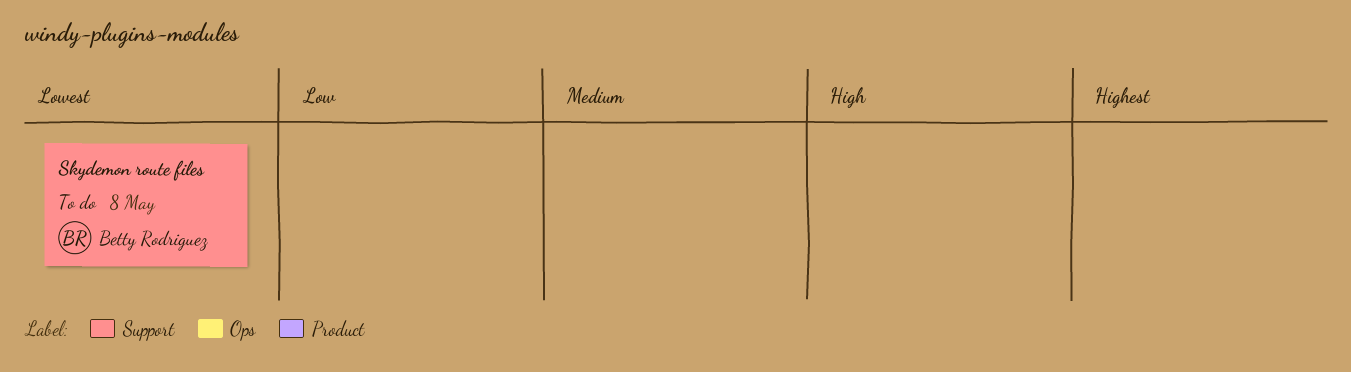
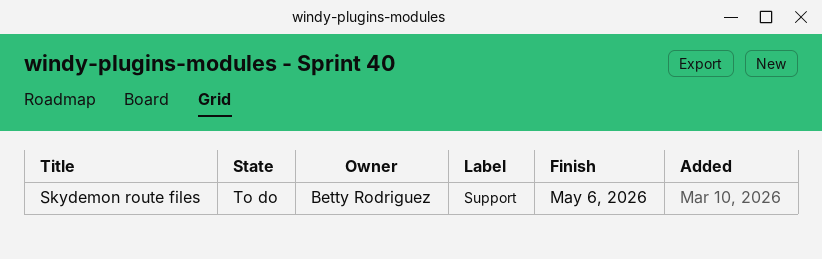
Skydemon route files, due: May 8 -> May 6

